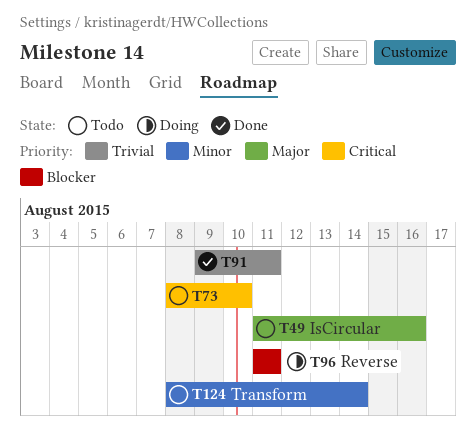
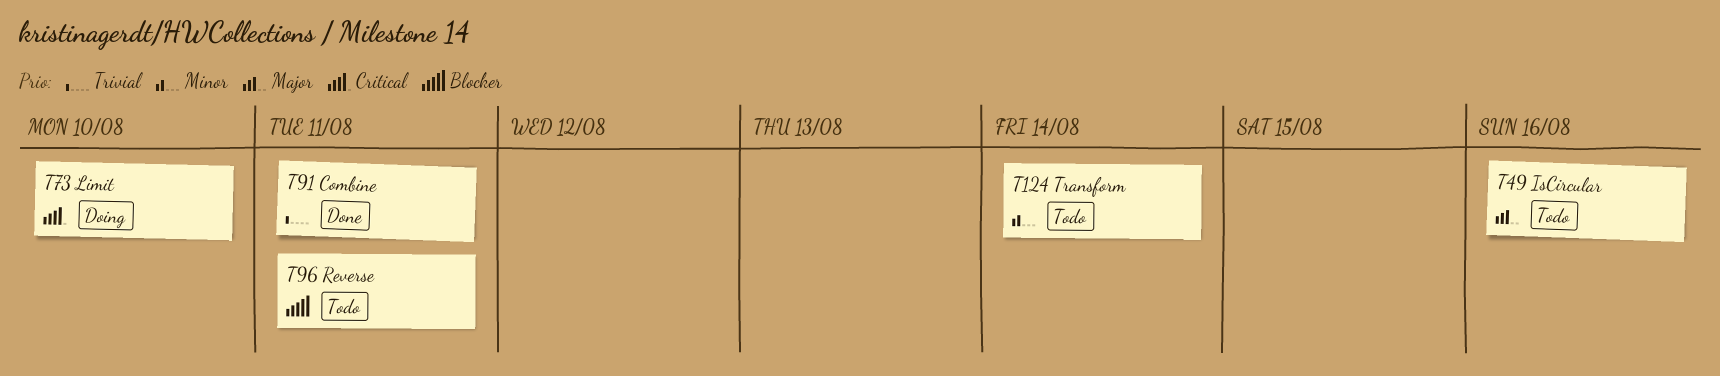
T73, status: Todo -> Doing
T96, status: Doing -> Todo

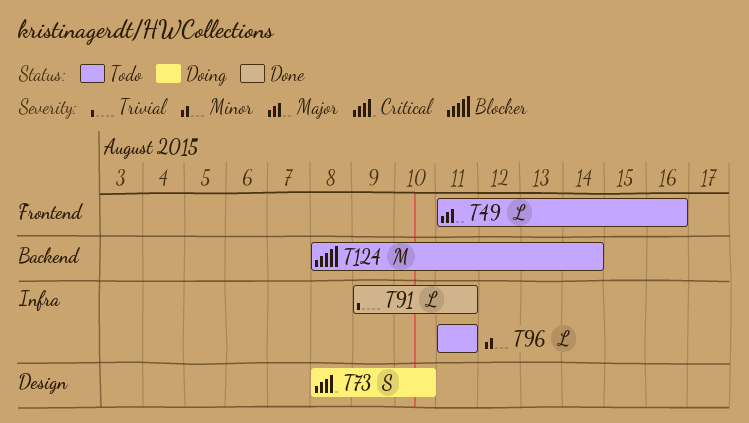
T96, priority: Blocker -> Minor
T124, priority: Minor -> Blocker

